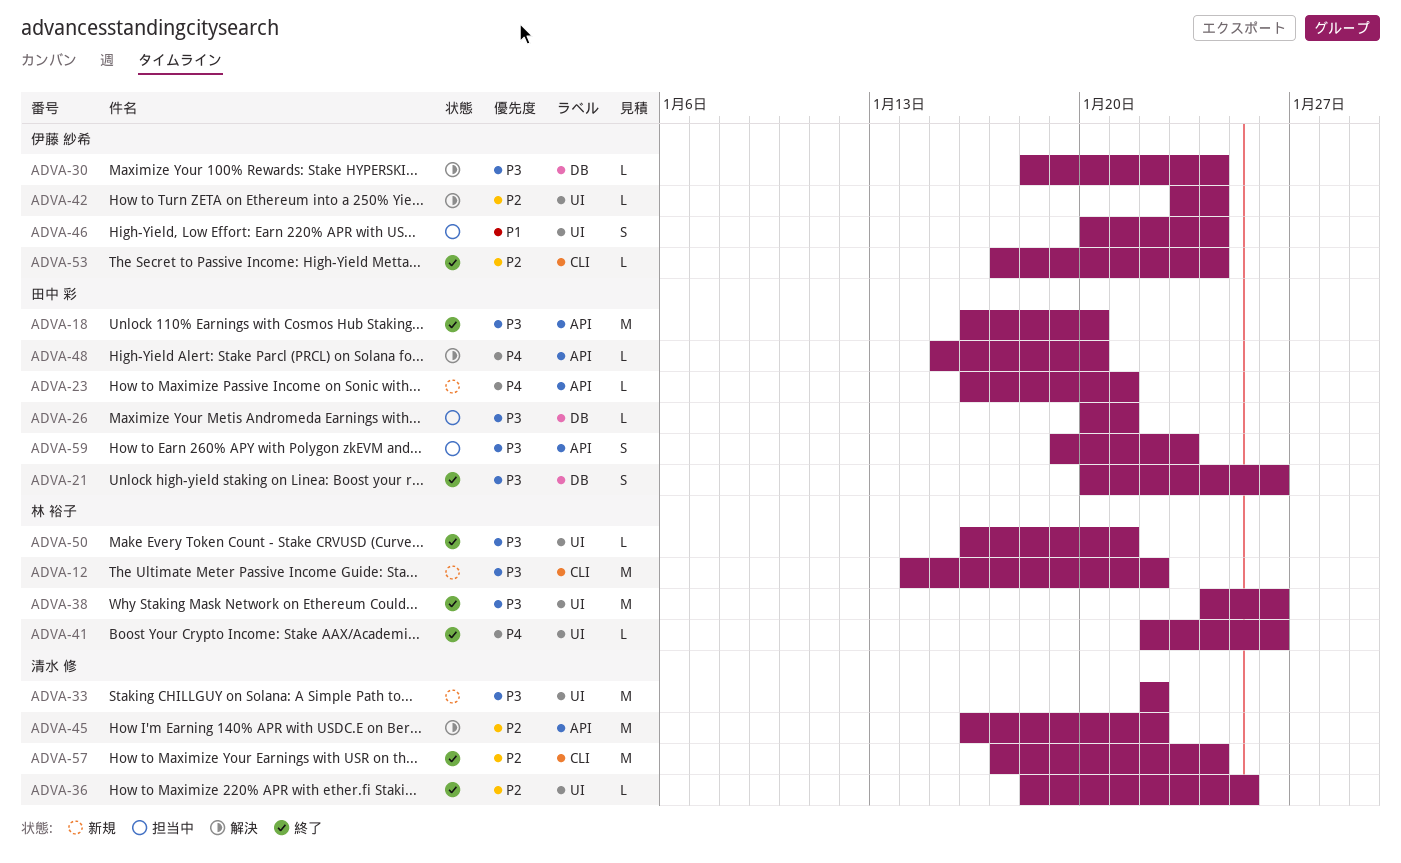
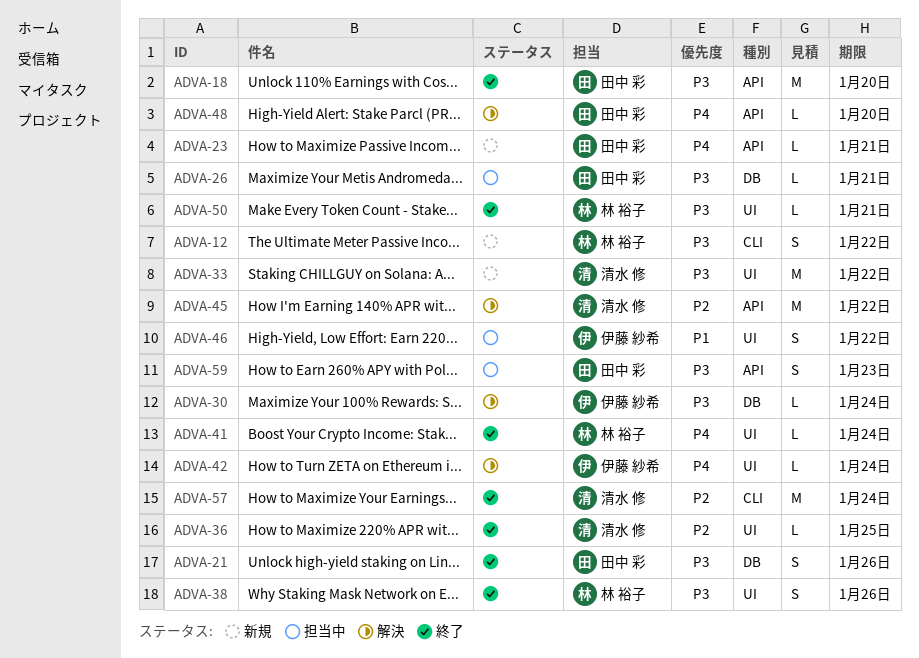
ADVA-12, estimate: M -> S
ADVA-38, estimate: M -> S
ADVA-41, due: Jan 26 -> Jan 24
ADVA-42, priority: P2 -> P4
ADVA-46, due: Jan 24 -> Jan 22
ADVA-53: present -> none

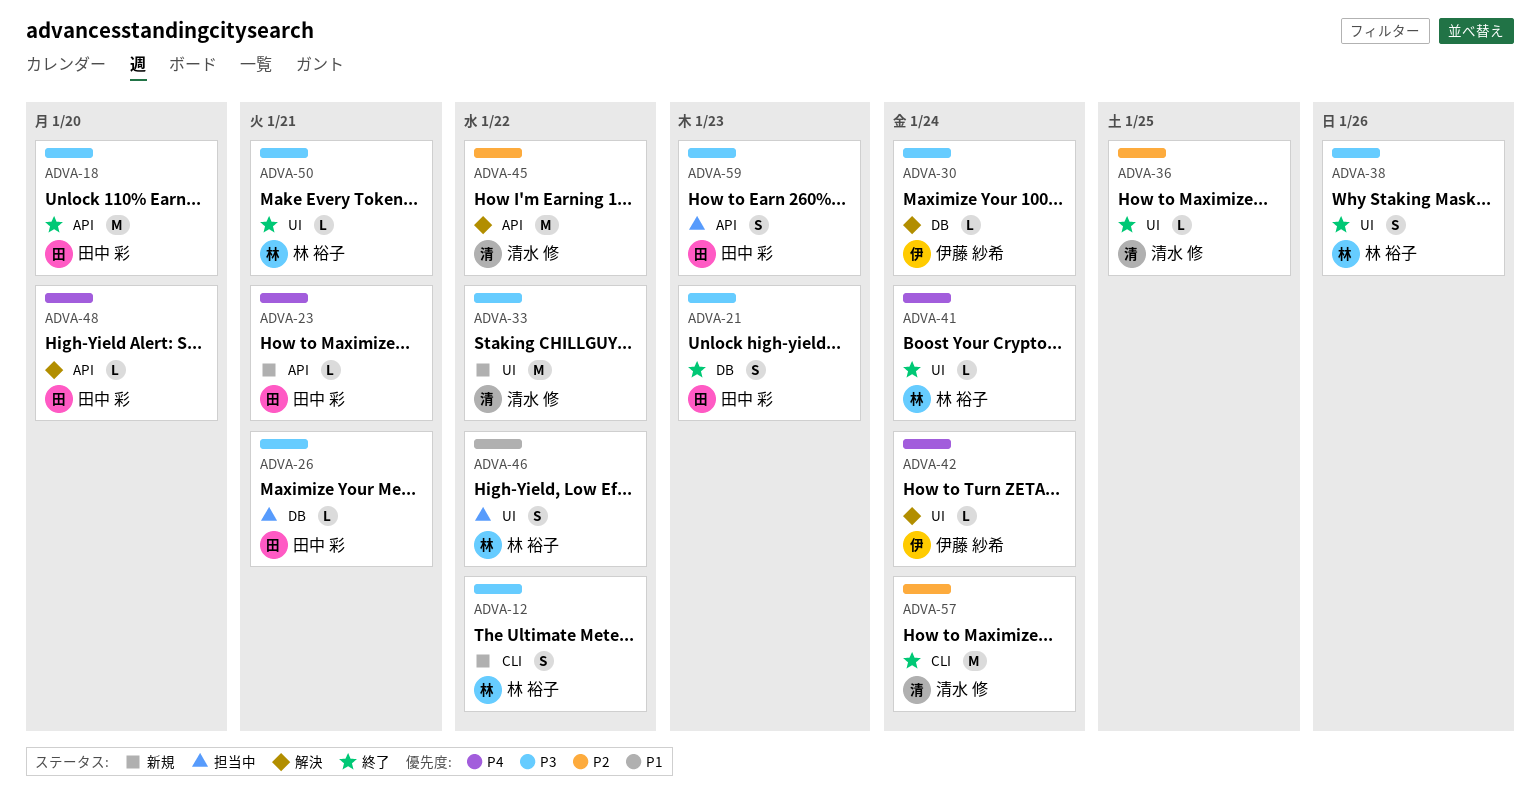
ADVA-21, due: Jan 26 -> Jan 23
ADVA-46, owner: 伊藤 紗希 -> 林 裕子

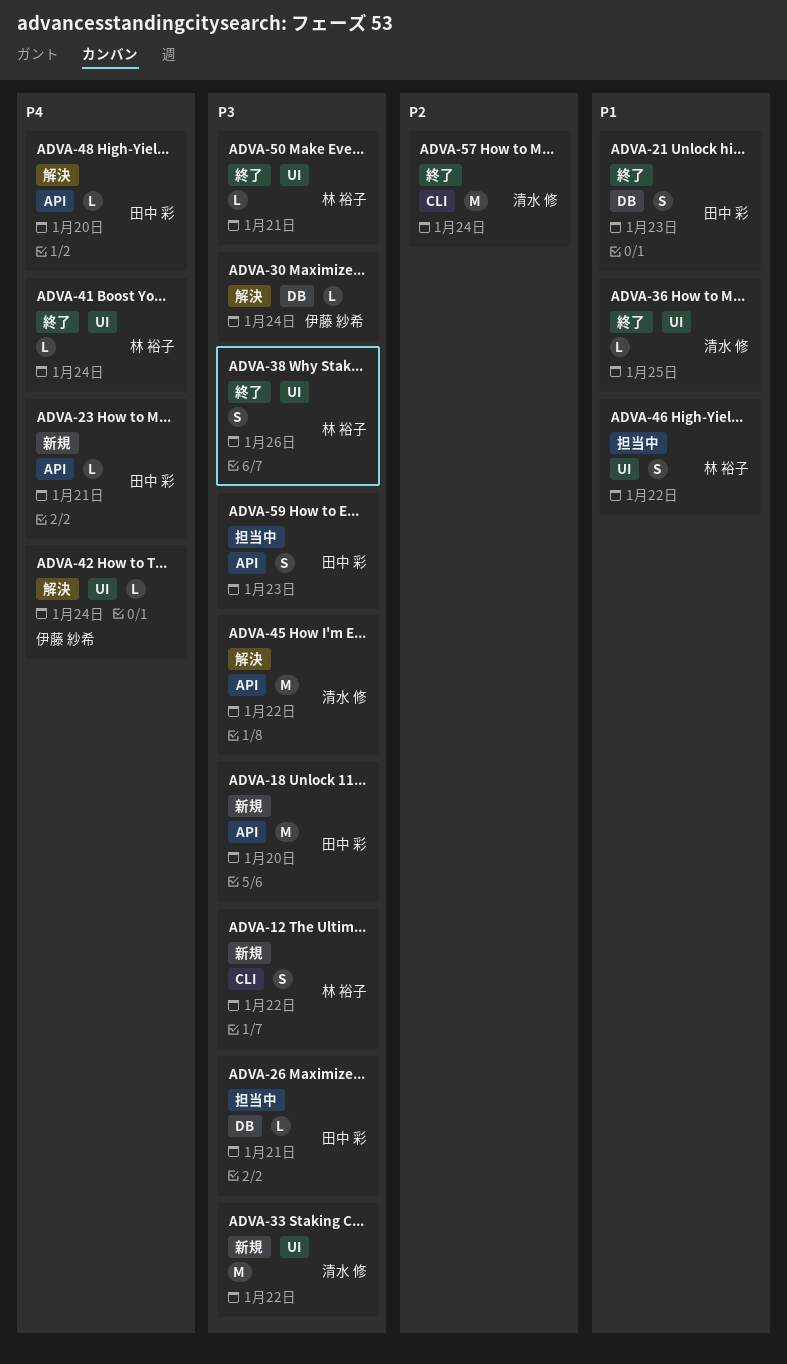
ADVA-18, status: 終了 -> 新規
ADVA-21, priority: P3 -> P1
ADVA-36, priority: P2 -> P1
ADVA-45, priority: P2 -> P3

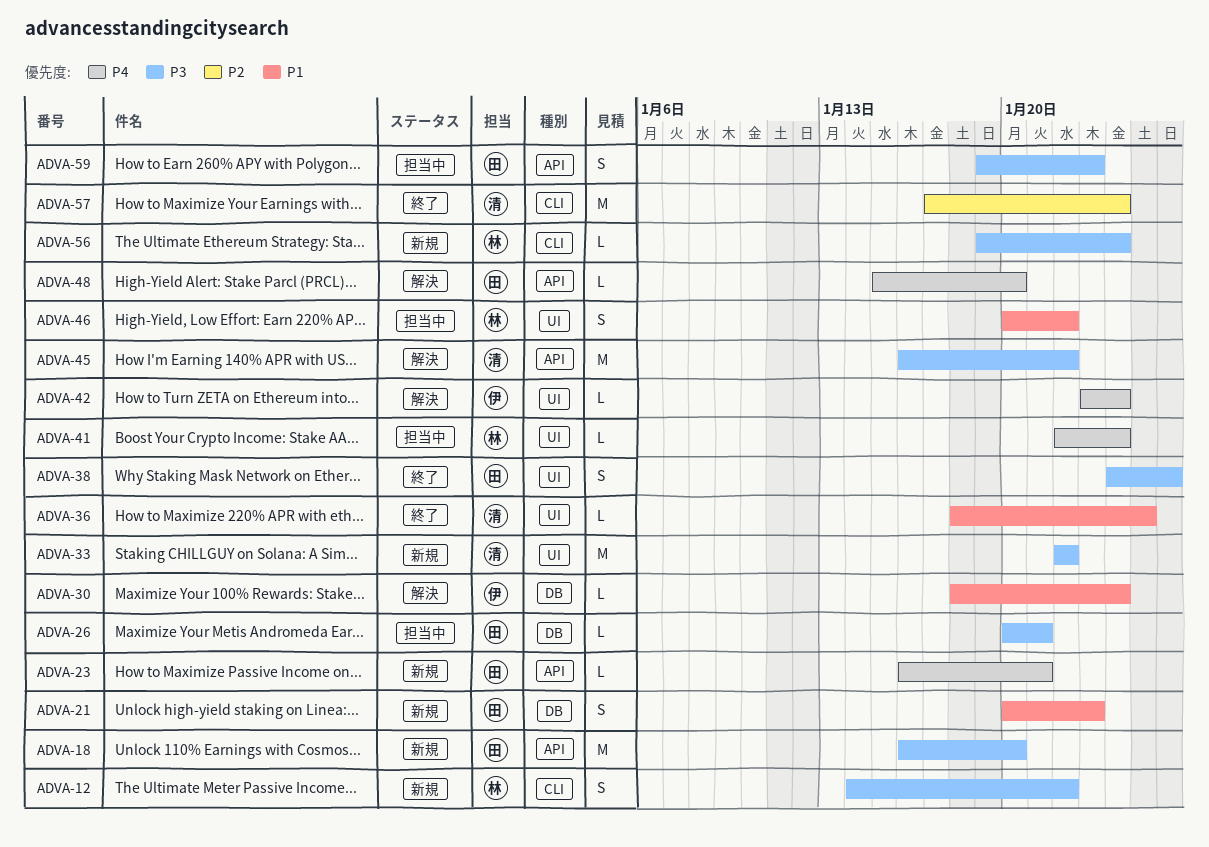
ADVA-21, status: 終了 -> 新規
ADVA-30, priority: P3 -> P1
ADVA-38, owner: 林 裕子 -> 田中 彩
ADVA-41, status: 終了 -> 担当中
ADVA-50: present -> none
ADVA-56: none -> present

